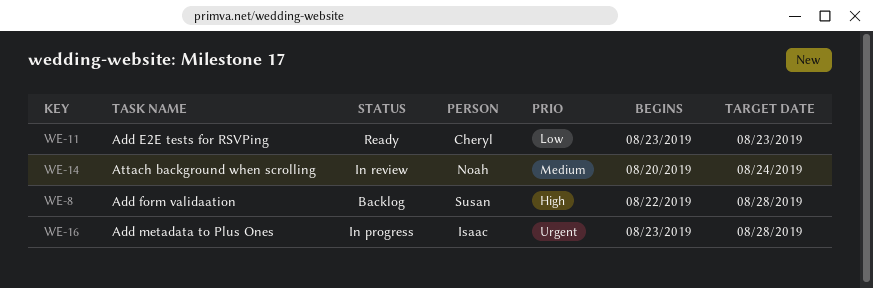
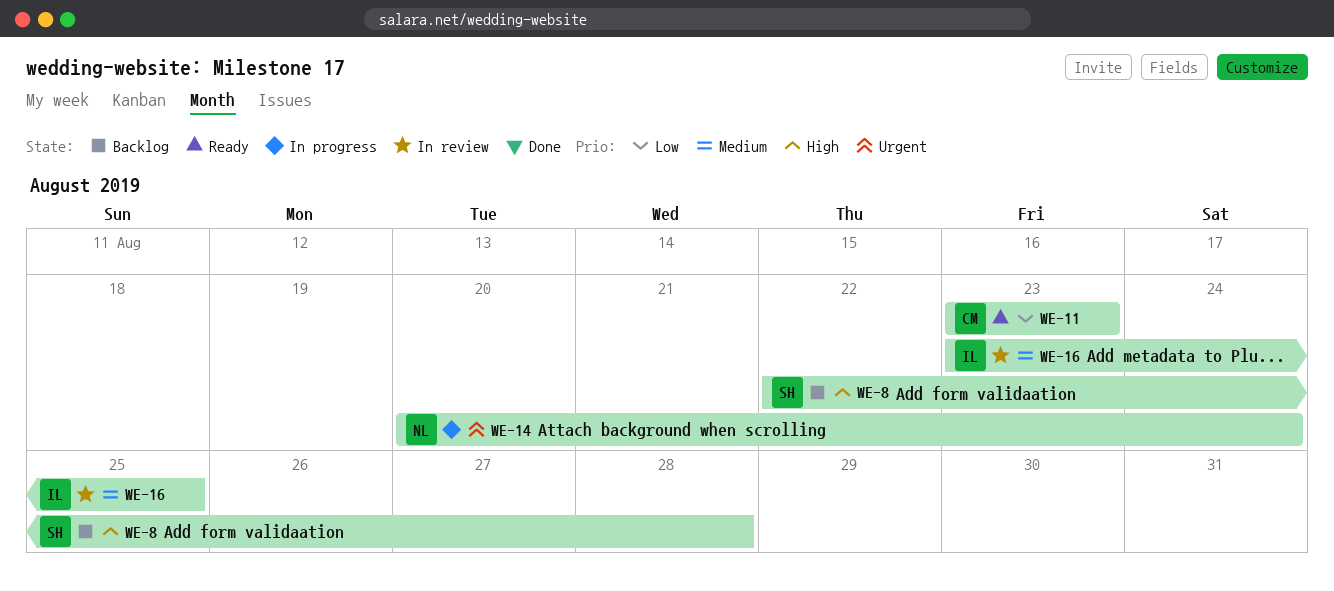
WE-14, status: In review -> In progress
WE-14, priority: Medium -> Urgent
WE-16, status: In progress -> In review
WE-16, priority: Urgent -> Medium
WE-16, due: Aug 28 -> Aug 25

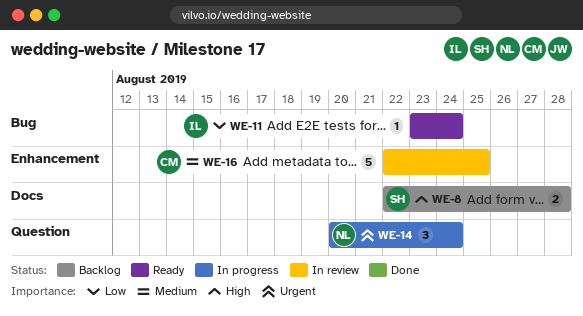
WE-11, owner: CM -> IL
WE-11, due: Aug 23 -> Aug 24
WE-16, owner: IL -> CM
WE-16, start: Aug 23 -> Aug 22

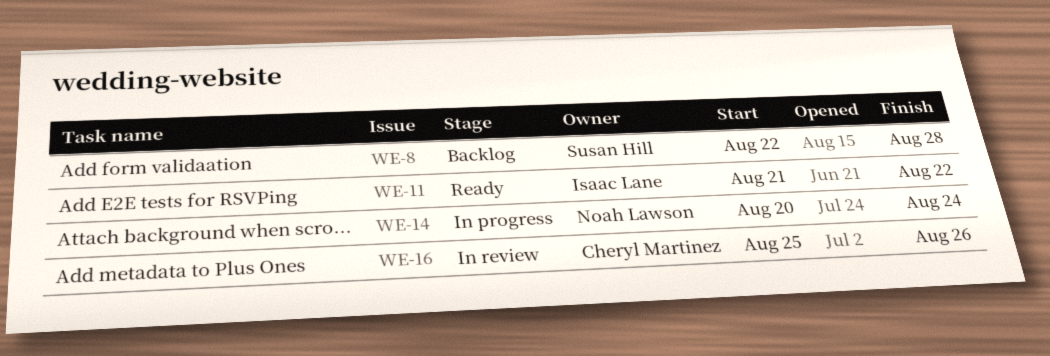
WE-11, start: Aug 23 -> Aug 21
WE-11, due: Aug 24 -> Aug 22
WE-16, start: Aug 22 -> Aug 25
WE-16, due: Aug 25 -> Aug 26

